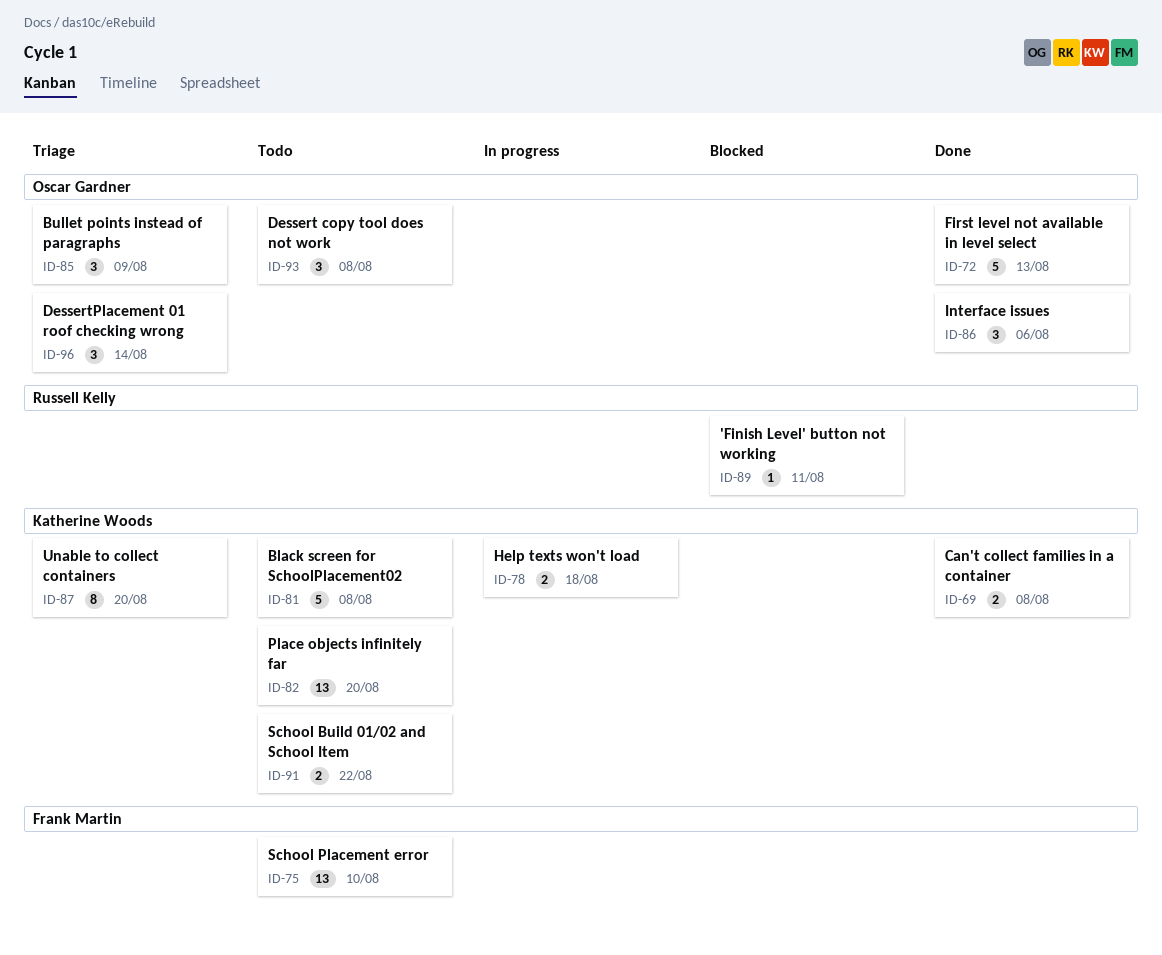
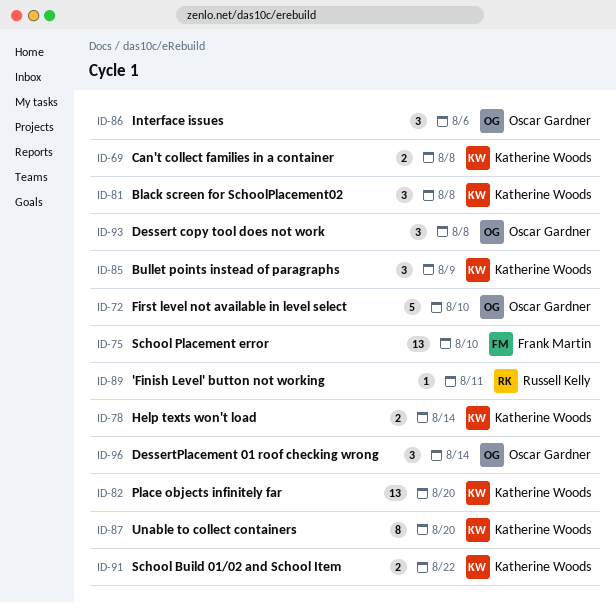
ID-72, due: Aug 13 -> Aug 10
ID-78, due: Aug 18 -> Aug 14
ID-81, estimate: 5 -> 3
ID-85, owner: Oscar Gardner -> Katherine Woods

